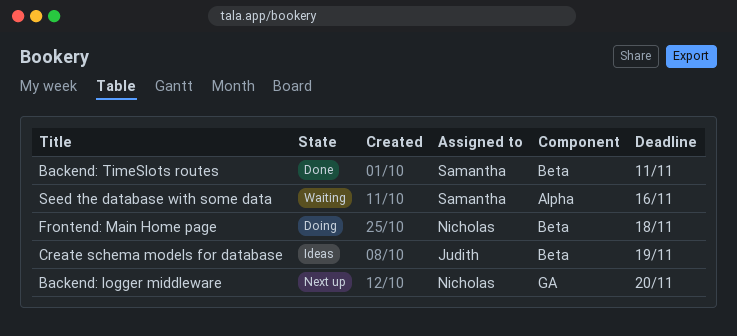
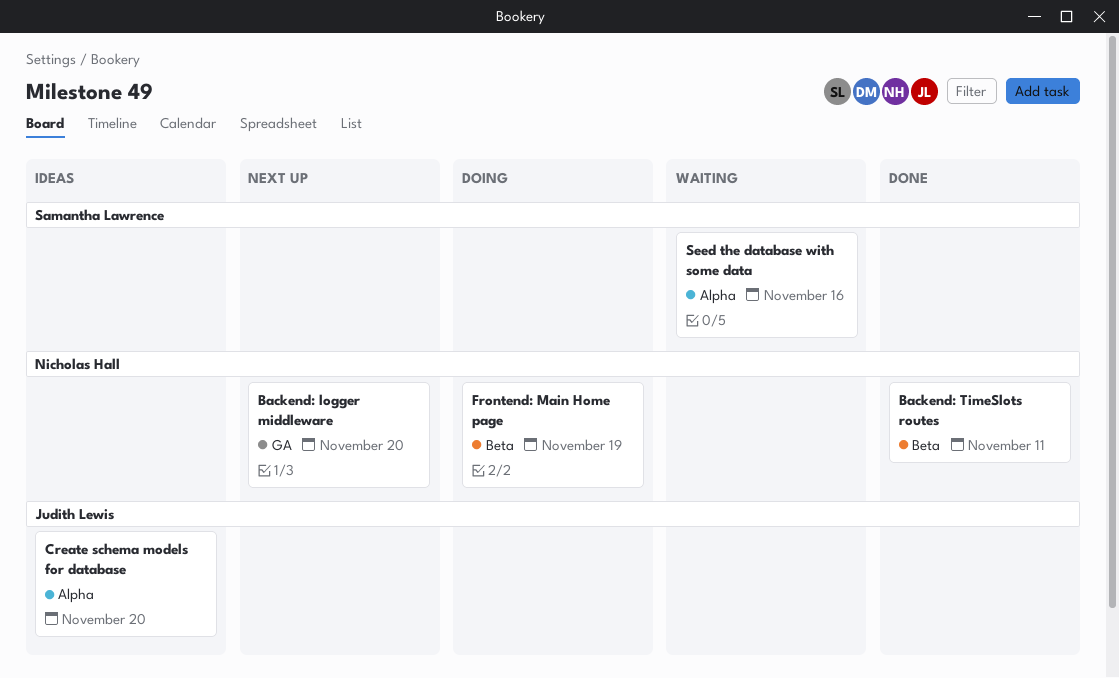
Backend: TimeSlots routes, owner: Samantha Lawrence -> Nicholas Hall
Create schema models for database, label: Beta -> Alpha
Create schema models for database, due: Nov 19 -> Nov 20
Frontend: Main Home page, due: Nov 18 -> Nov 19

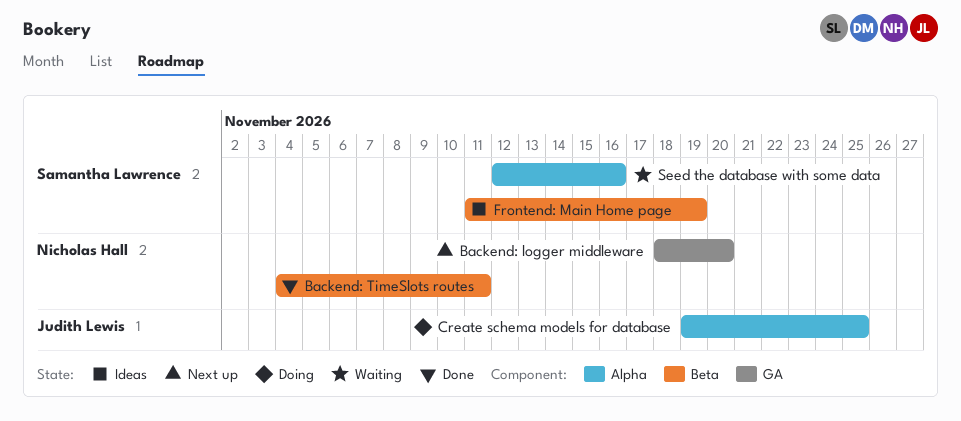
Create schema models for database, status: Ideas -> Doing
Create schema models for database, due: Nov 20 -> Nov 25
Frontend: Main Home page, status: Doing -> Ideas
Frontend: Main Home page, owner: Nicholas Hall -> Samantha Lawrence

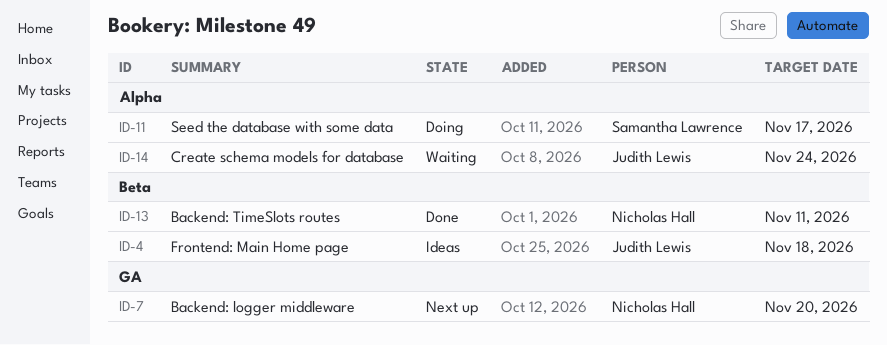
Create schema models for database, status: Doing -> Waiting
Create schema models for database, due: Nov 25 -> Nov 24
Frontend: Main Home page, owner: Samantha Lawrence -> Judith Lewis
Frontend: Main Home page, due: Nov 19 -> Nov 18
Seed the database with some data, status: Waiting -> Doing
Seed the database with some data, due: Nov 16 -> Nov 17

